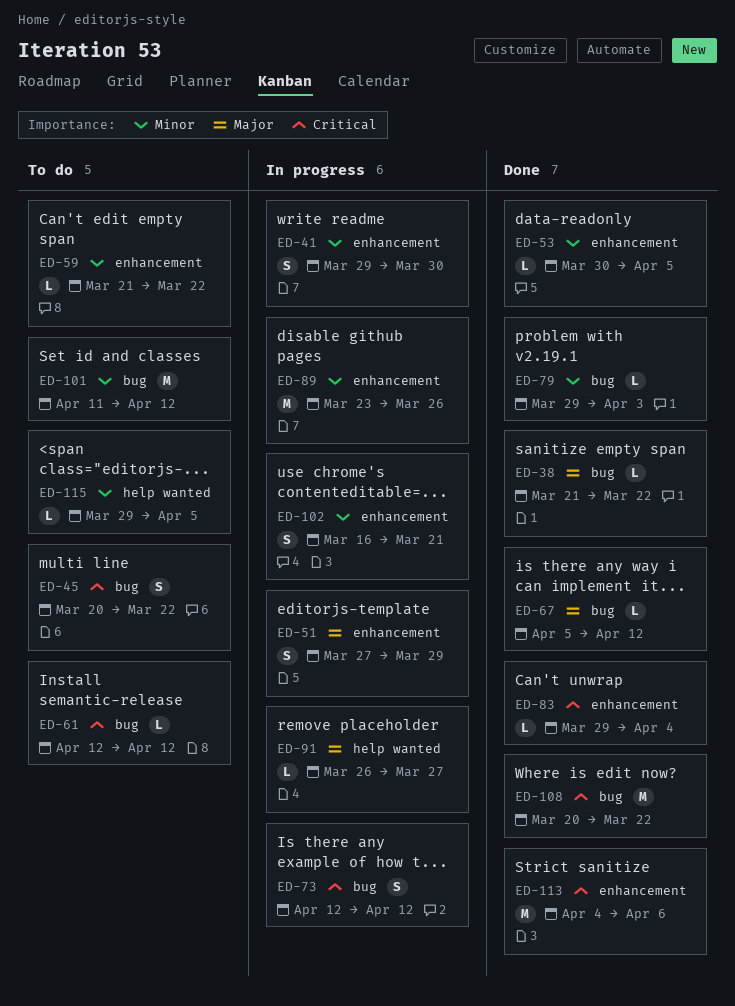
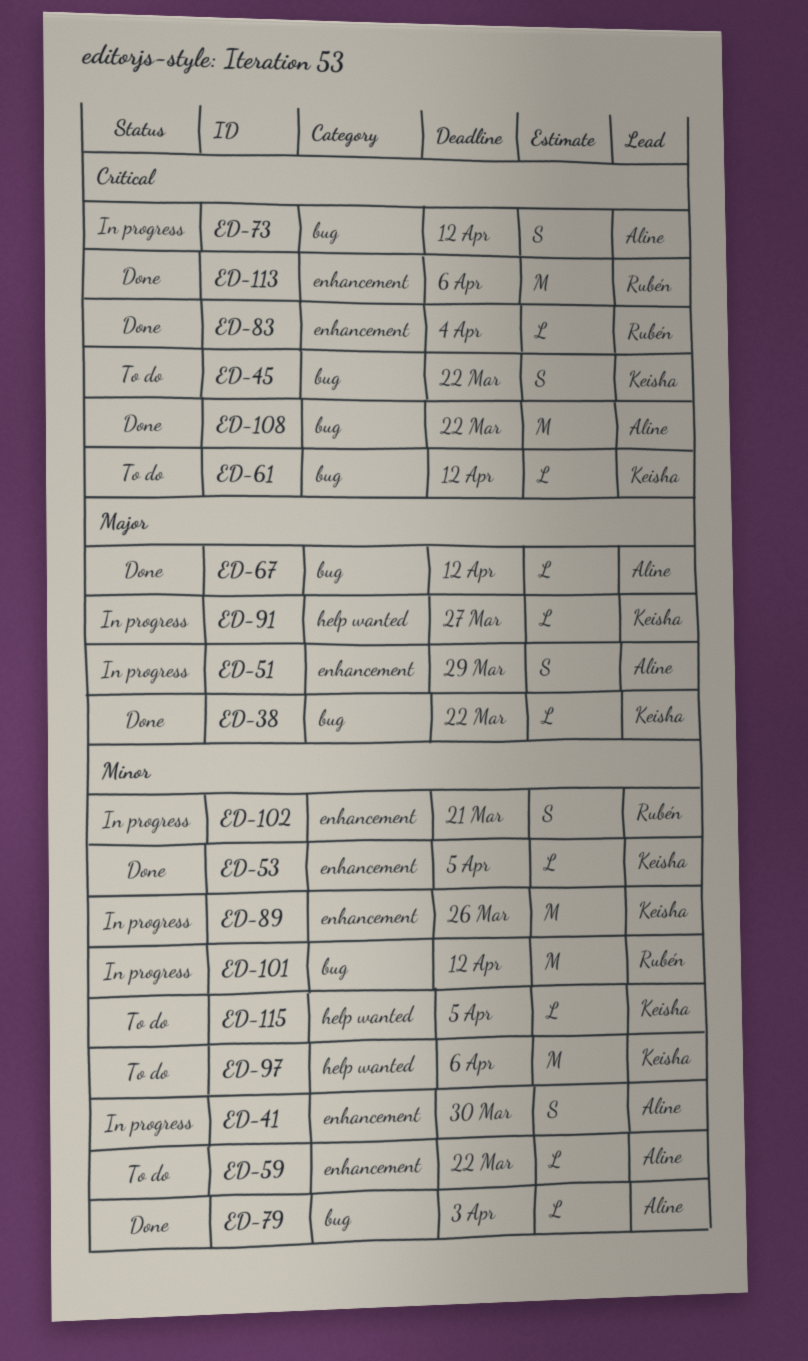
ED-97: none -> present
ED-101, status: To do -> In progress

